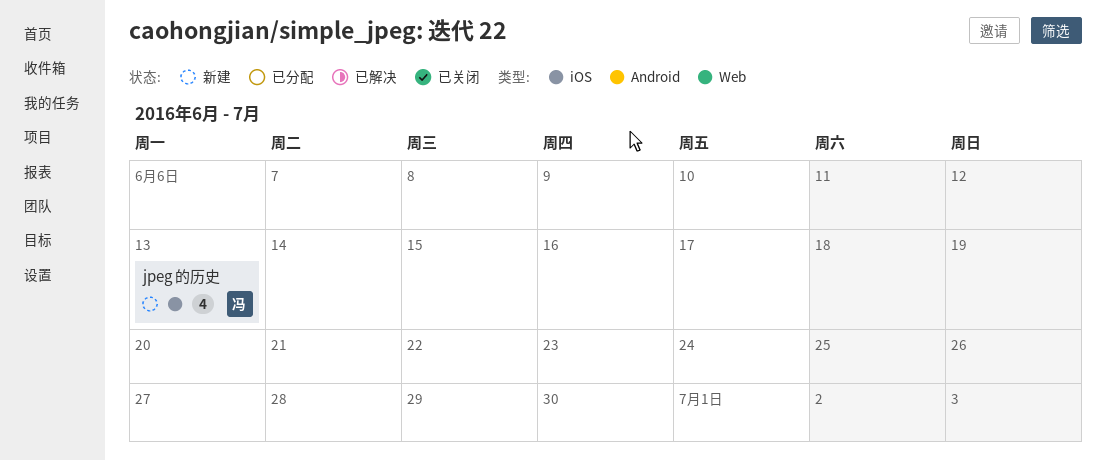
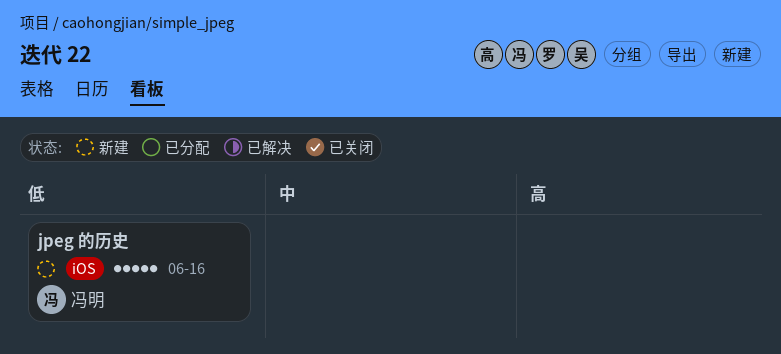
jpeg 的历史, estimate: 4 -> 5
jpeg 的历史, due: Jun 13 -> Jun 16

